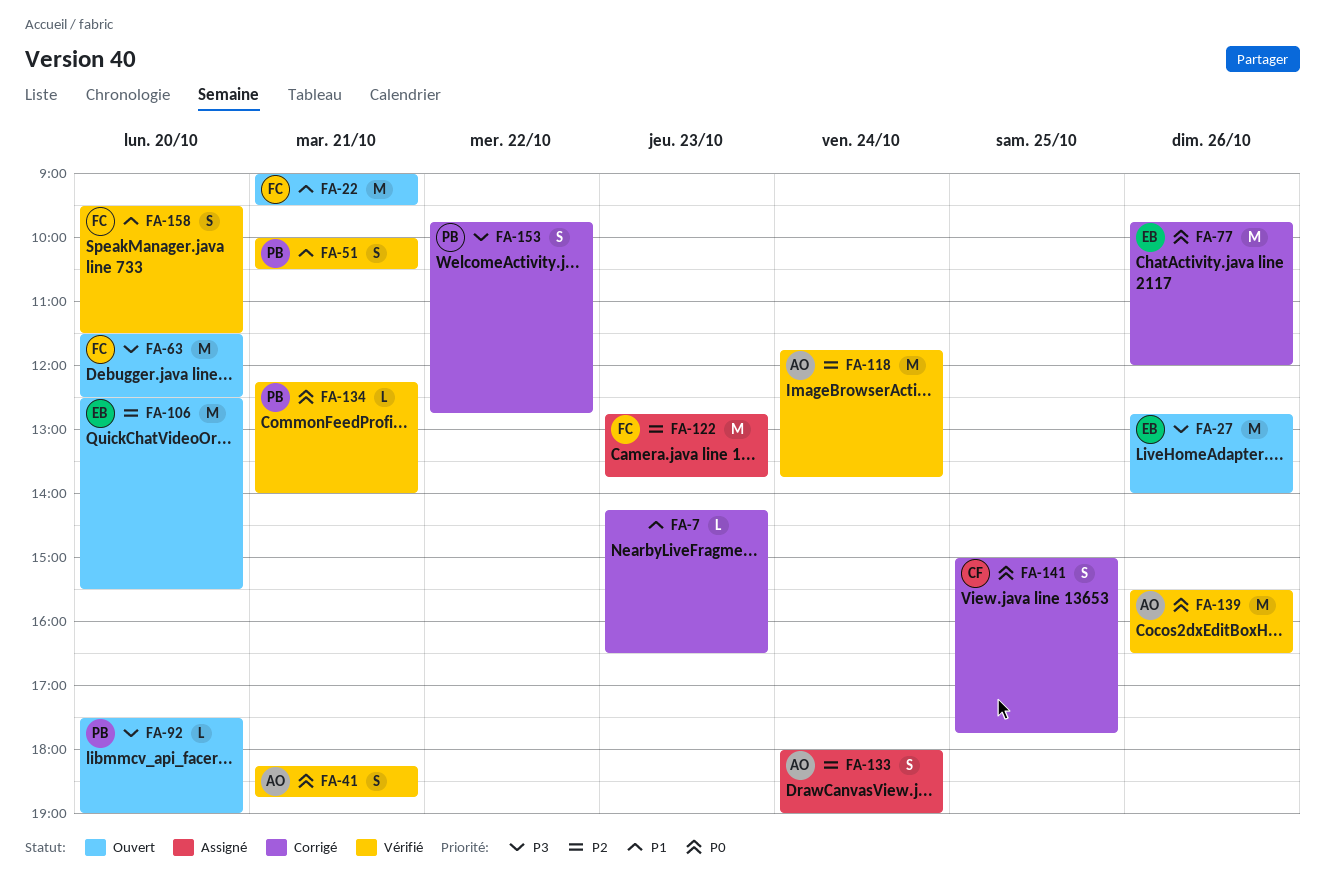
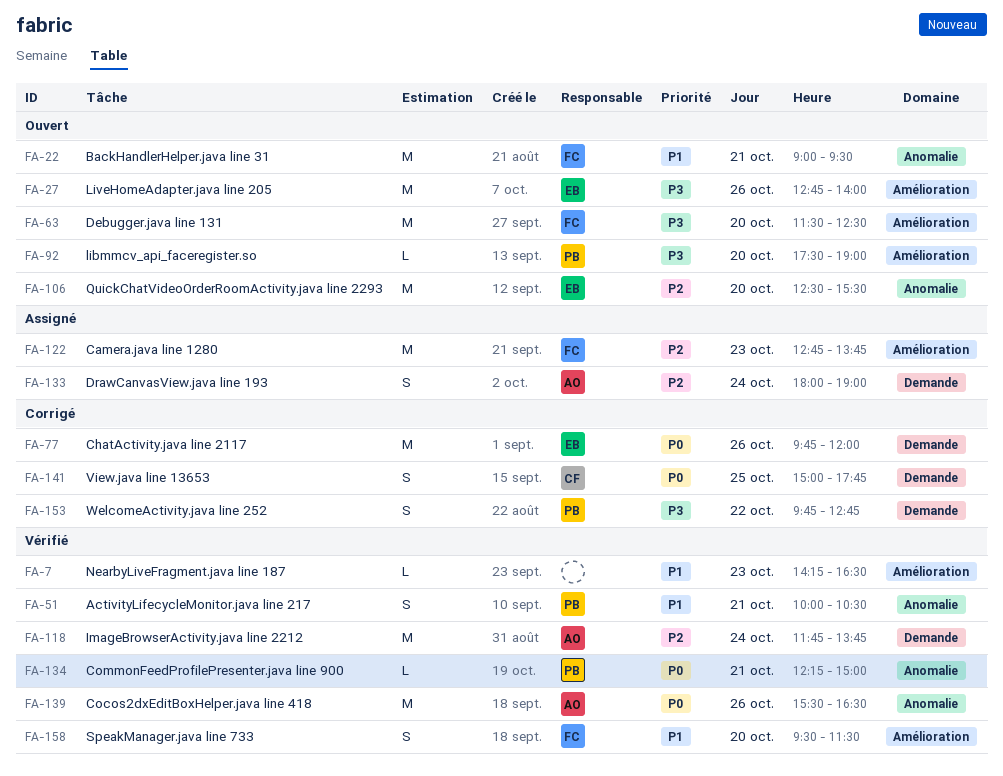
FA-7, status: Corrigé -> Vérifié
FA-41: present -> none
FA-134, ends: 14:00 -> 15:00

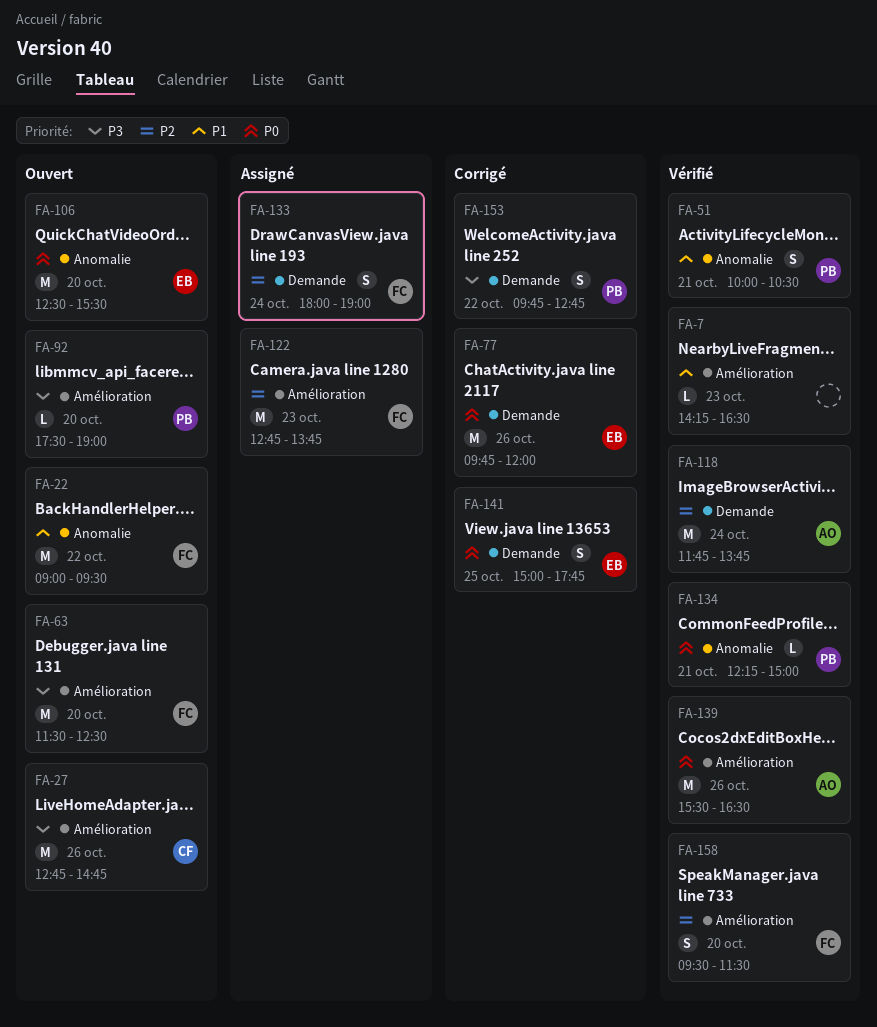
FA-22, day: Oct 21 -> Oct 22
FA-27, owner: EB -> CF
FA-27, ends: 14:00 -> 14:45
FA-106, priority: P2 -> P0
FA-133, owner: AO -> FC
FA-139, label: Anomalie -> Amélioration
FA-141, owner: CF -> EB
FA-158, priority: P1 -> P2

